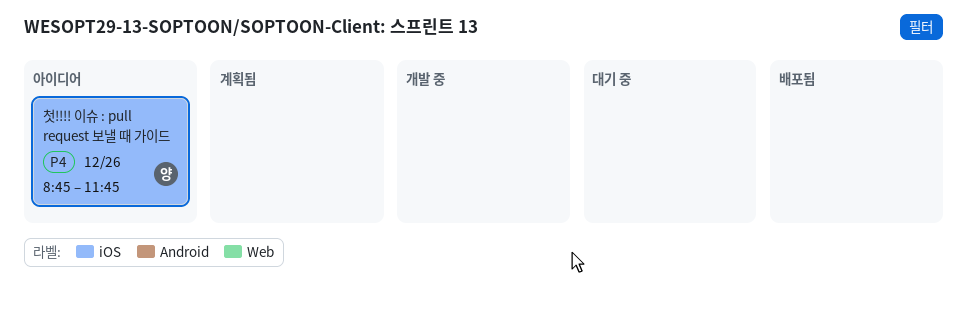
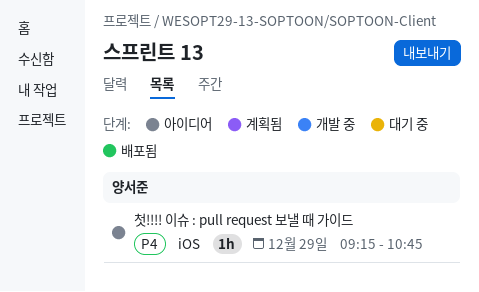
첫!!!! 이슈 : pull request 보낼 때 가이드, day: Dec 26 -> Dec 29
첫!!!! 이슈 : pull request 보낼 때 가이드, begins: 08:45 -> 09:15
첫!!!! 이슈 : pull request 보낼 때 가이드, ends: 11:45 -> 10:45

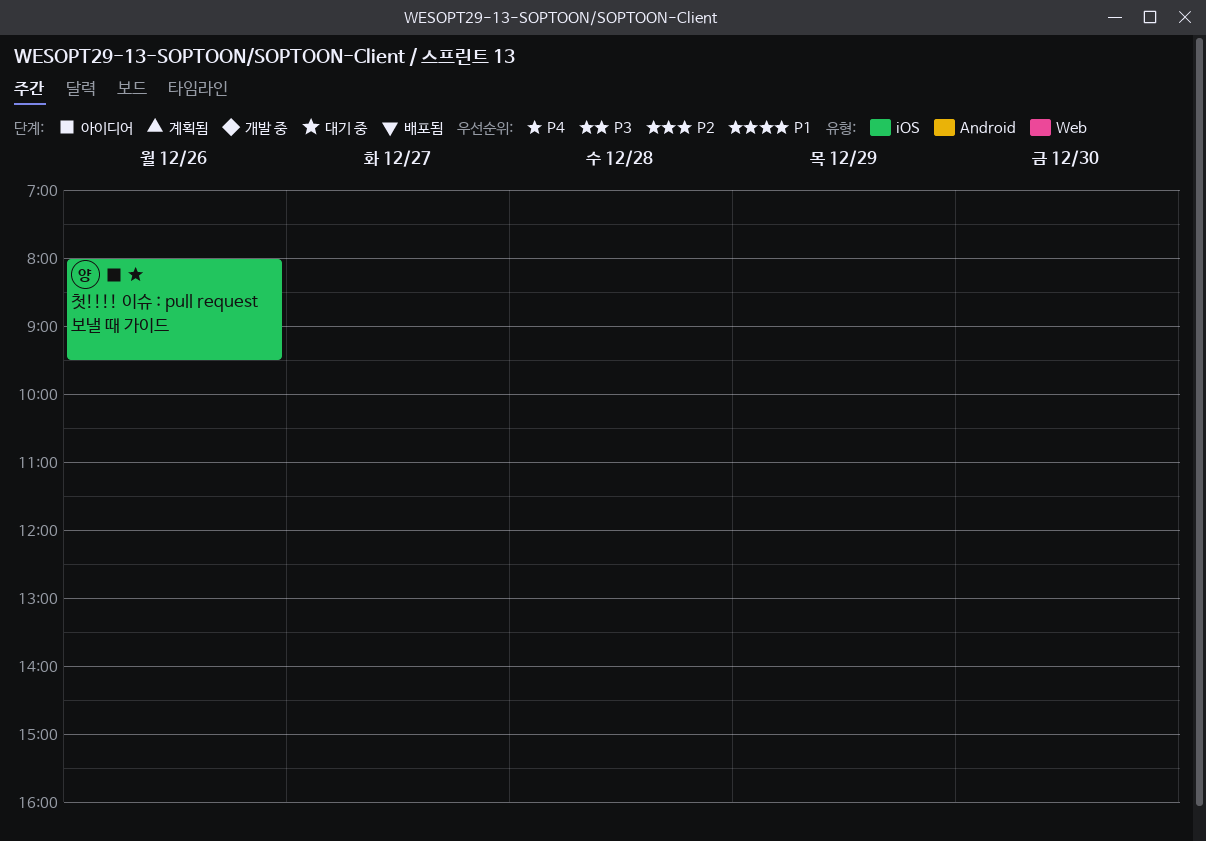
첫!!!! 이슈 : pull request 보낼 때 가이드, day: Dec 29 -> Dec 26
첫!!!! 이슈 : pull request 보낼 때 가이드, begins: 09:15 -> 08:00
첫!!!! 이슈 : pull request 보낼 때 가이드, ends: 10:45 -> 09:30

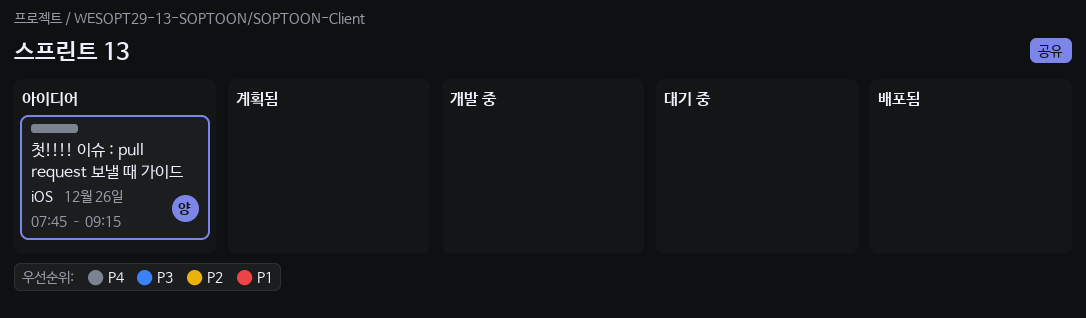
첫!!!! 이슈 : pull request 보낼 때 가이드, begins: 08:00 -> 07:45
첫!!!! 이슈 : pull request 보낼 때 가이드, ends: 09:30 -> 09:15

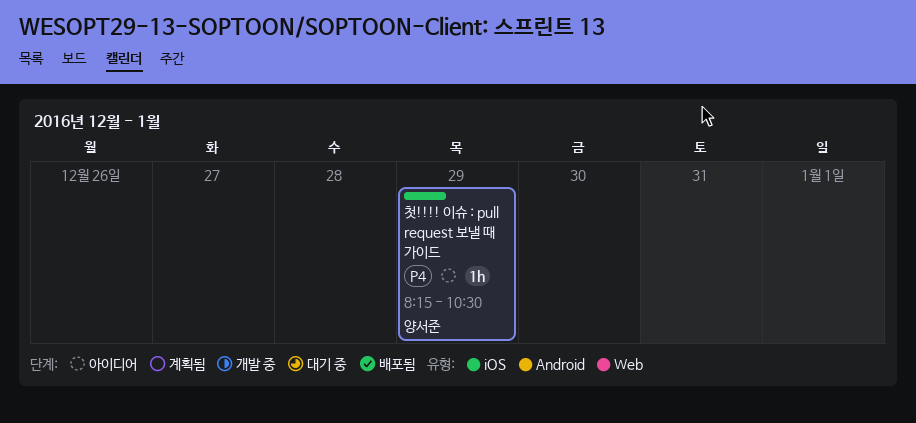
첫!!!! 이슈 : pull request 보낼 때 가이드, day: Dec 26 -> Dec 29
첫!!!! 이슈 : pull request 보낼 때 가이드, begins: 07:45 -> 08:15
첫!!!! 이슈 : pull request 보낼 때 가이드, ends: 09:15 -> 10:30

